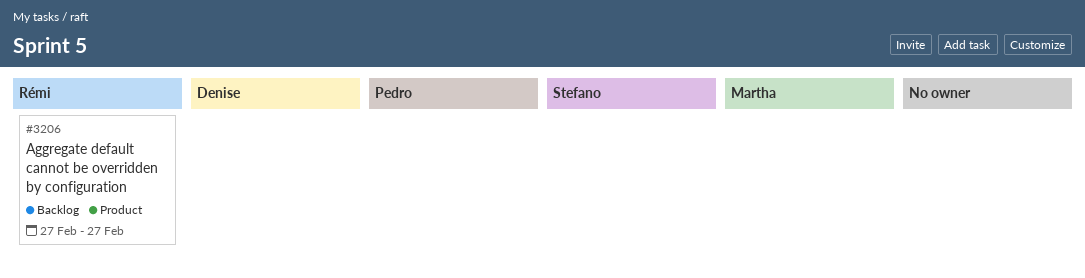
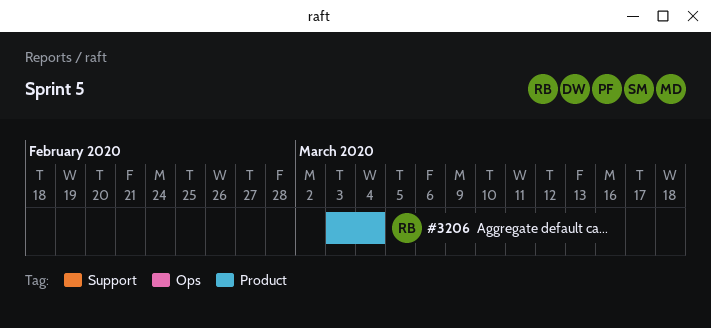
#3206, start: Feb 27 -> Mar 3
#3206, due: Feb 27 -> Mar 4

